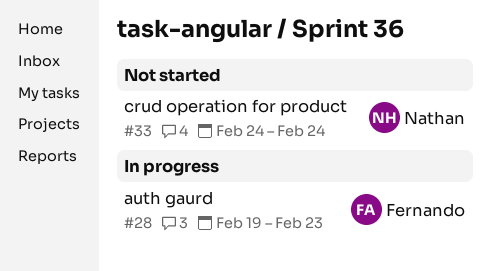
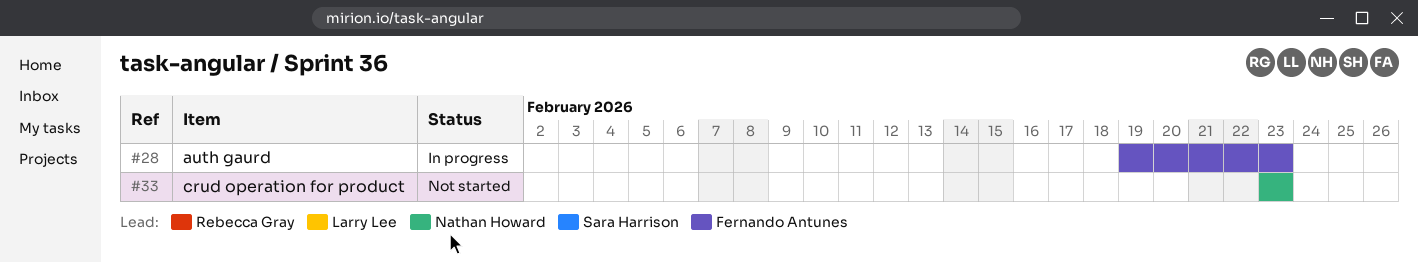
#33, start: Feb 24 -> Feb 23
#33, due: Feb 24 -> Feb 23

